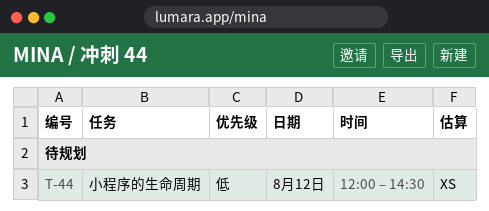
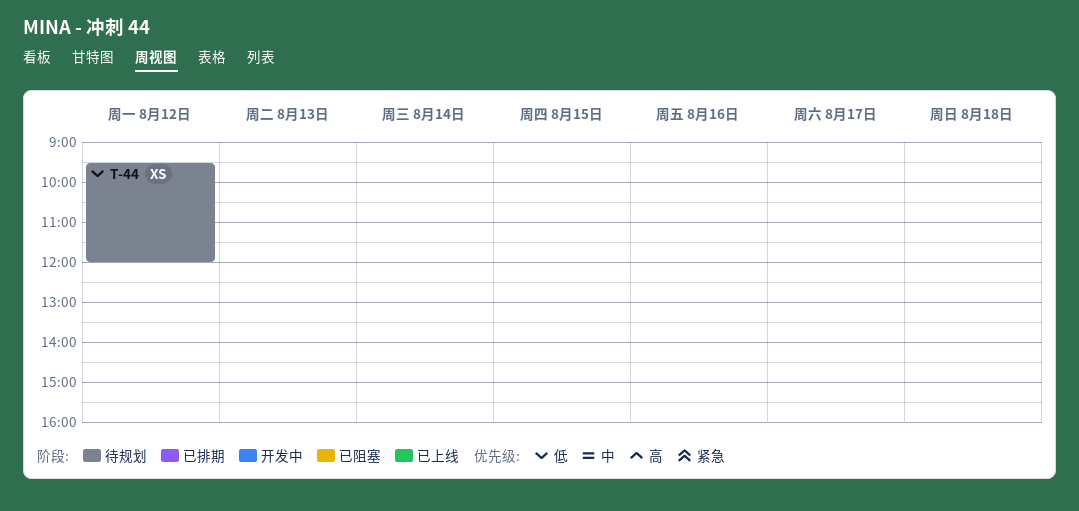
T-44, begins: 12:00 -> 09:30
T-44, ends: 14:30 -> 12:00

